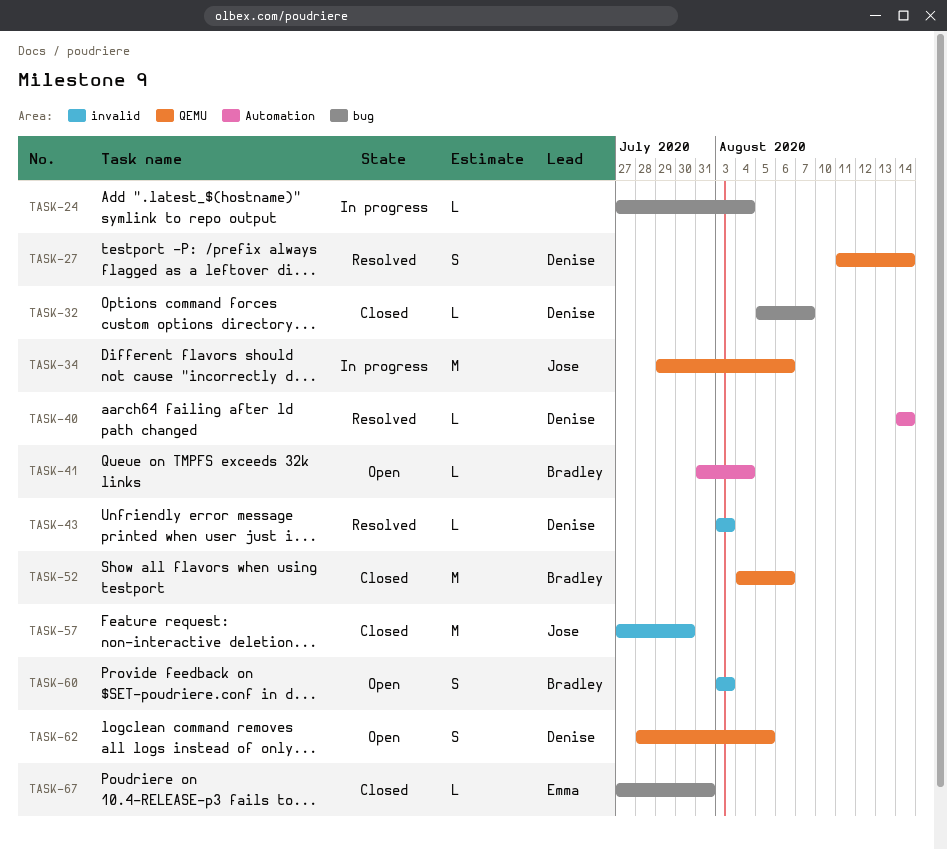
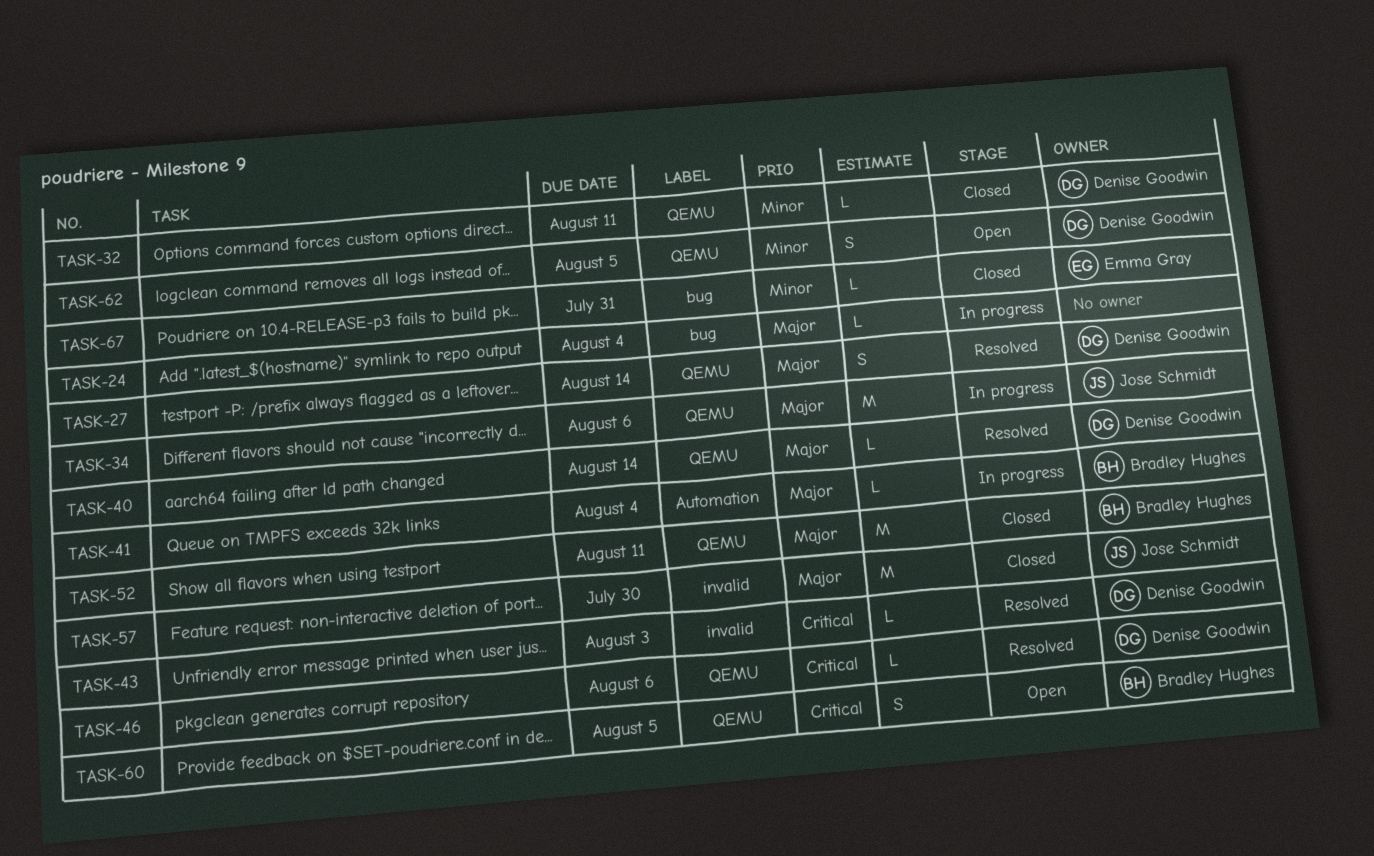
TASK-32, label: bug -> QEMU
TASK-32, due: Aug 7 -> Aug 11
TASK-40, label: Automation -> QEMU
TASK-41, status: Open -> In progress
TASK-46: none -> present
TASK-52, due: Aug 6 -> Aug 11
TASK-60, label: invalid -> QEMU
TASK-60, due: Aug 3 -> Aug 5

